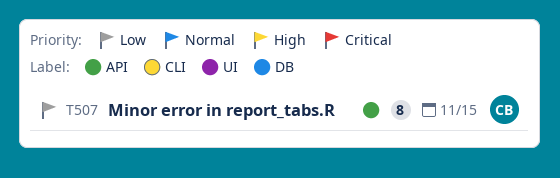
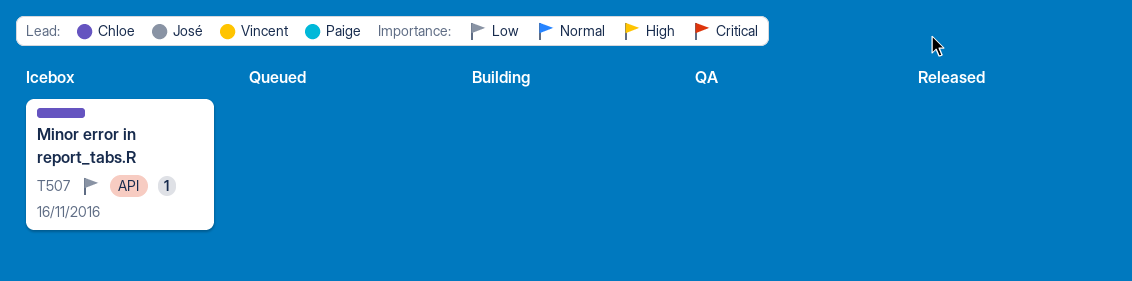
T507, estimate: 8 -> 1
T507, due: Nov 15 -> Nov 16

